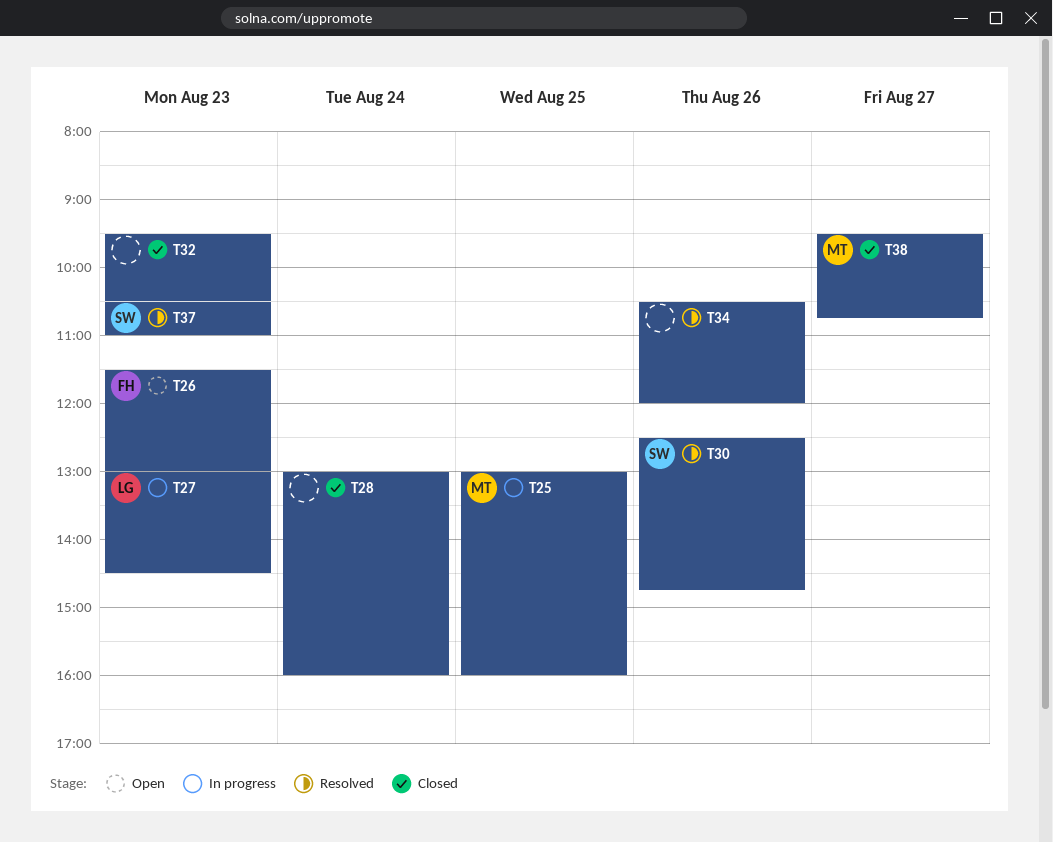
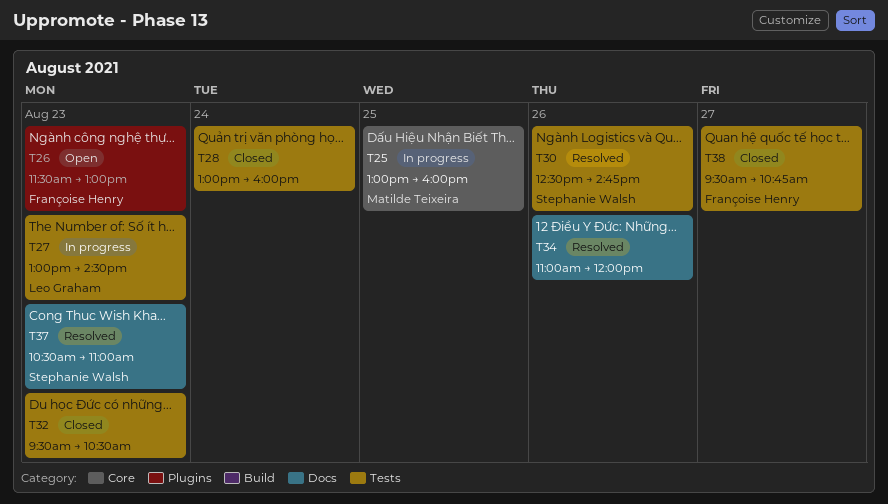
T34, begins: 10:30 -> 11:00
T38, owner: Matilde Teixeira -> Françoise Henry

